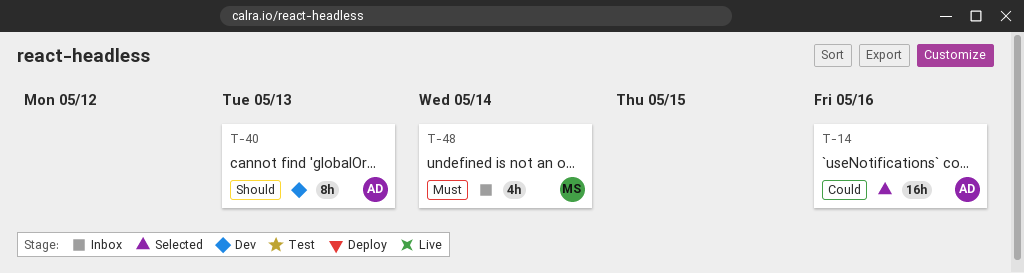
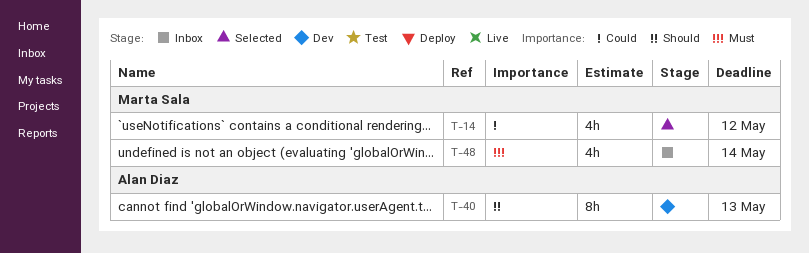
T-14, owner: Alan Diaz -> Marta Sala
T-14, estimate: 16h -> 4h
T-14, due: May 16 -> May 12

